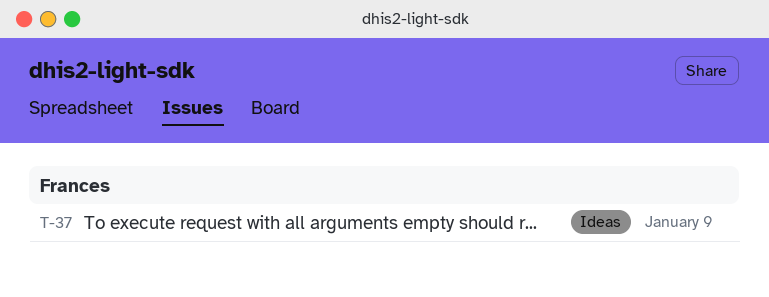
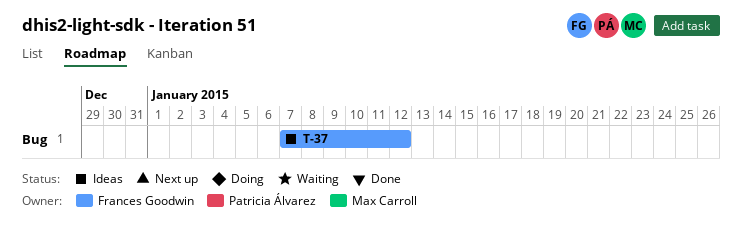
T-37, due: Jan 9 -> Jan 12

